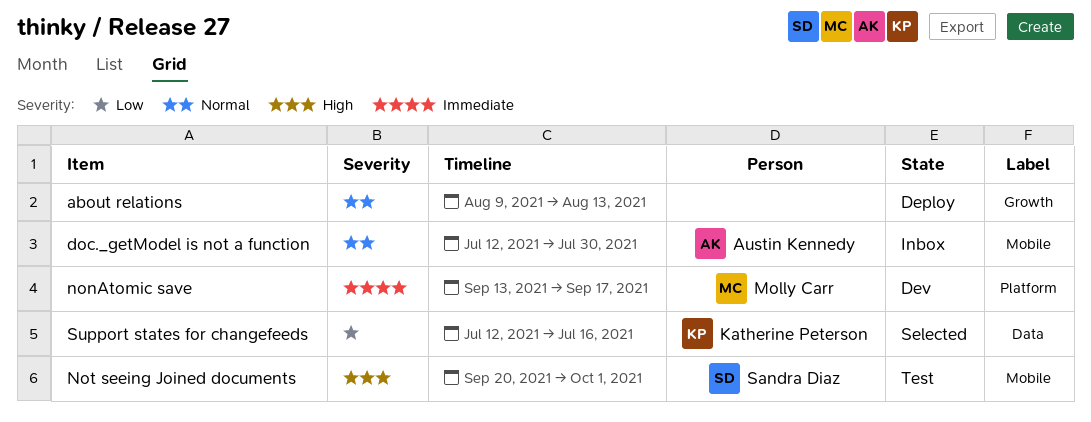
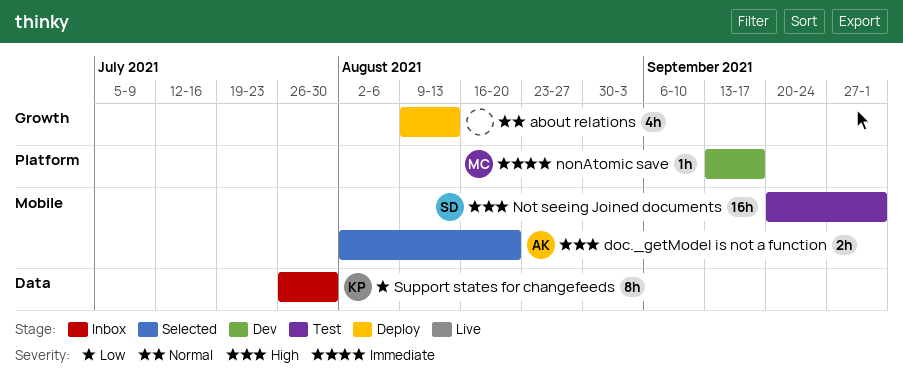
doc._getModel is not a function, status: Inbox -> Selected
doc._getModel is not a function, priority: Normal -> High
doc._getModel is not a function, start: Jul 12 -> Aug 2
doc._getModel is not a function, due: Jul 30 -> Aug 20
Support states for changefeeds, status: Selected -> Inbox
Support states for changefeeds, start: Jul 12 -> Jul 26
Support states for changefeeds, due: Jul 16 -> Jul 30

